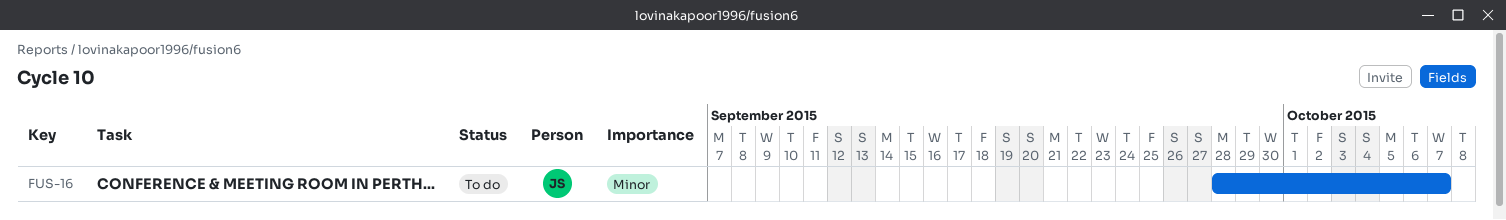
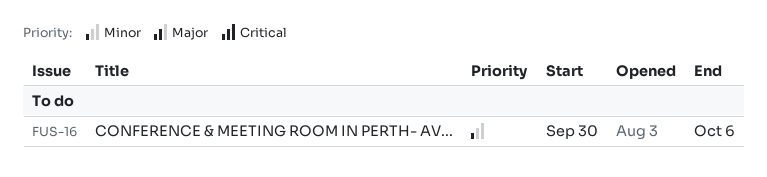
FUS-16, start: Sep 28 -> Sep 30
FUS-16, due: Oct 7 -> Oct 6

